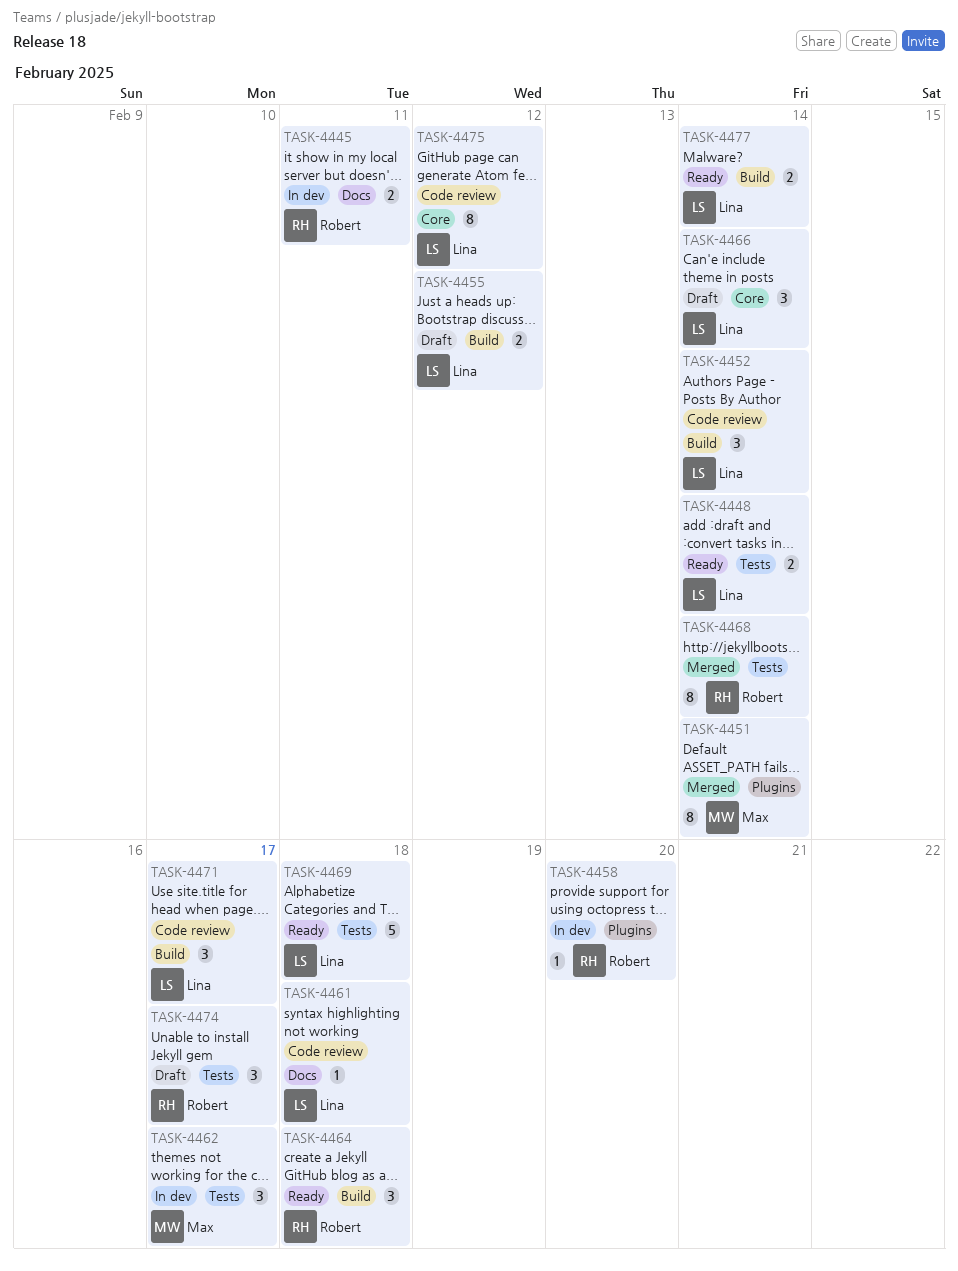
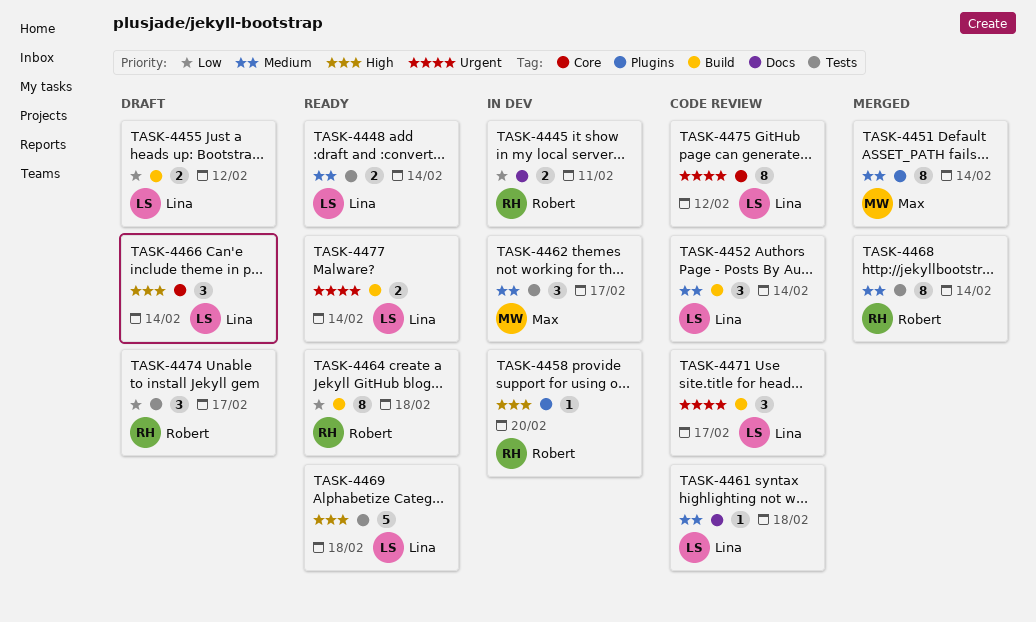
TASK-4464, estimate: 3 -> 8

